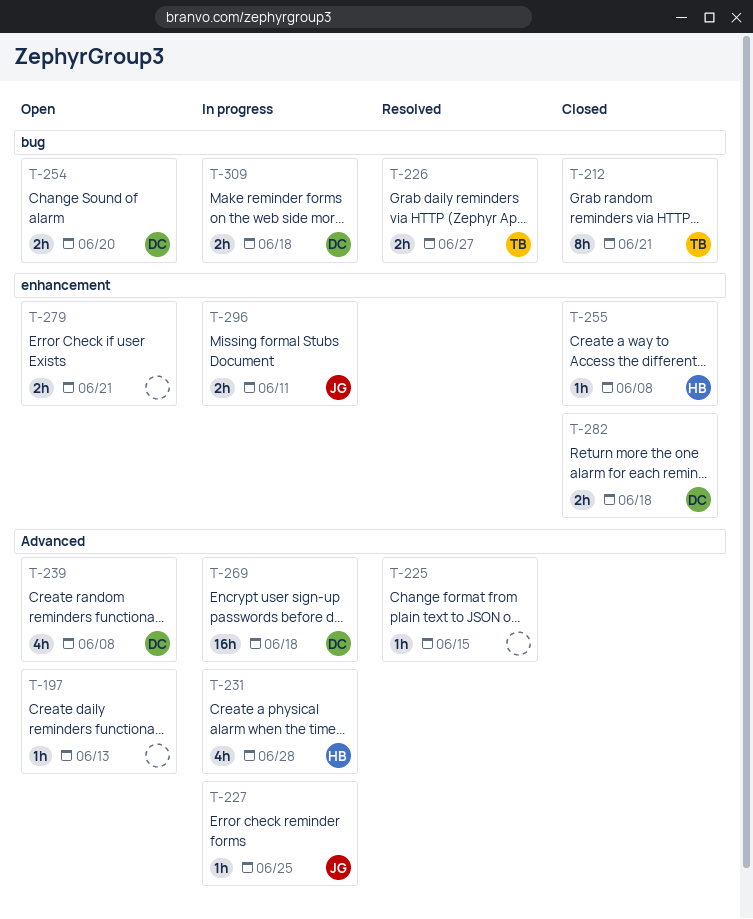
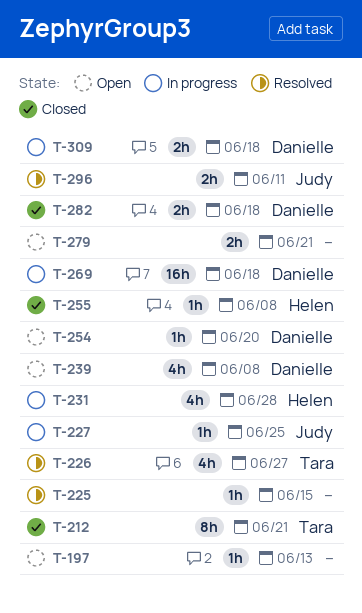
T-226, estimate: 2h -> 4h
T-254, estimate: 2h -> 1h
T-296, status: In progress -> Resolved

